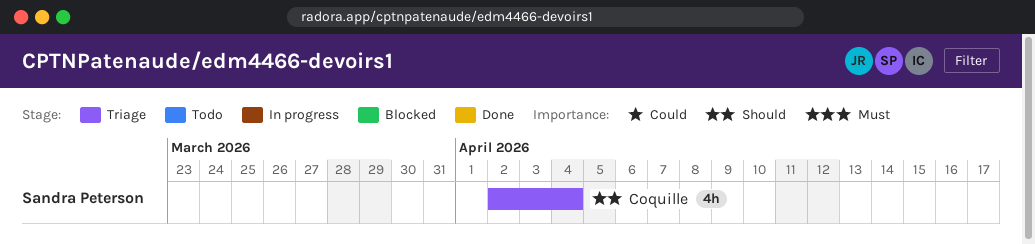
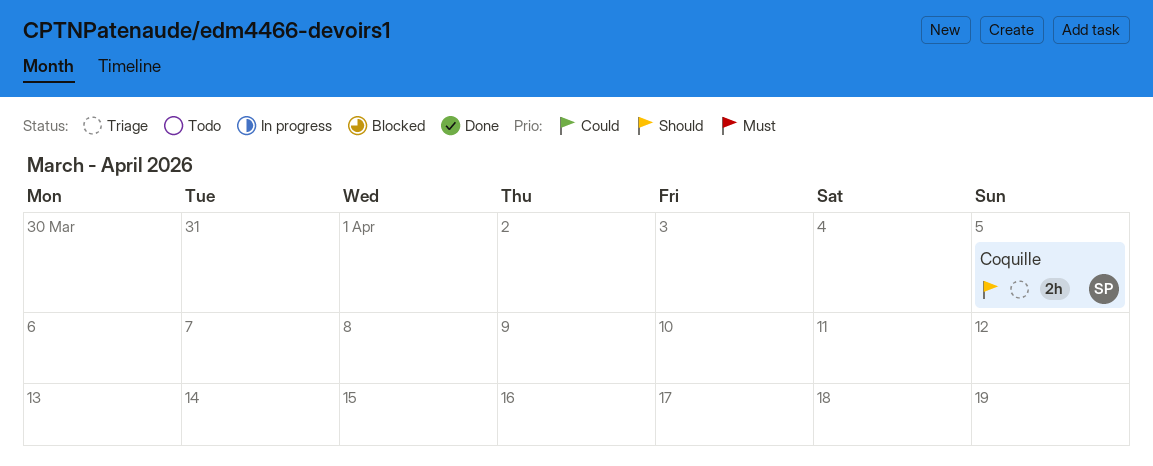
Coquille, estimate: 4h -> 2h
Coquille, due: Apr 4 -> Apr 5

